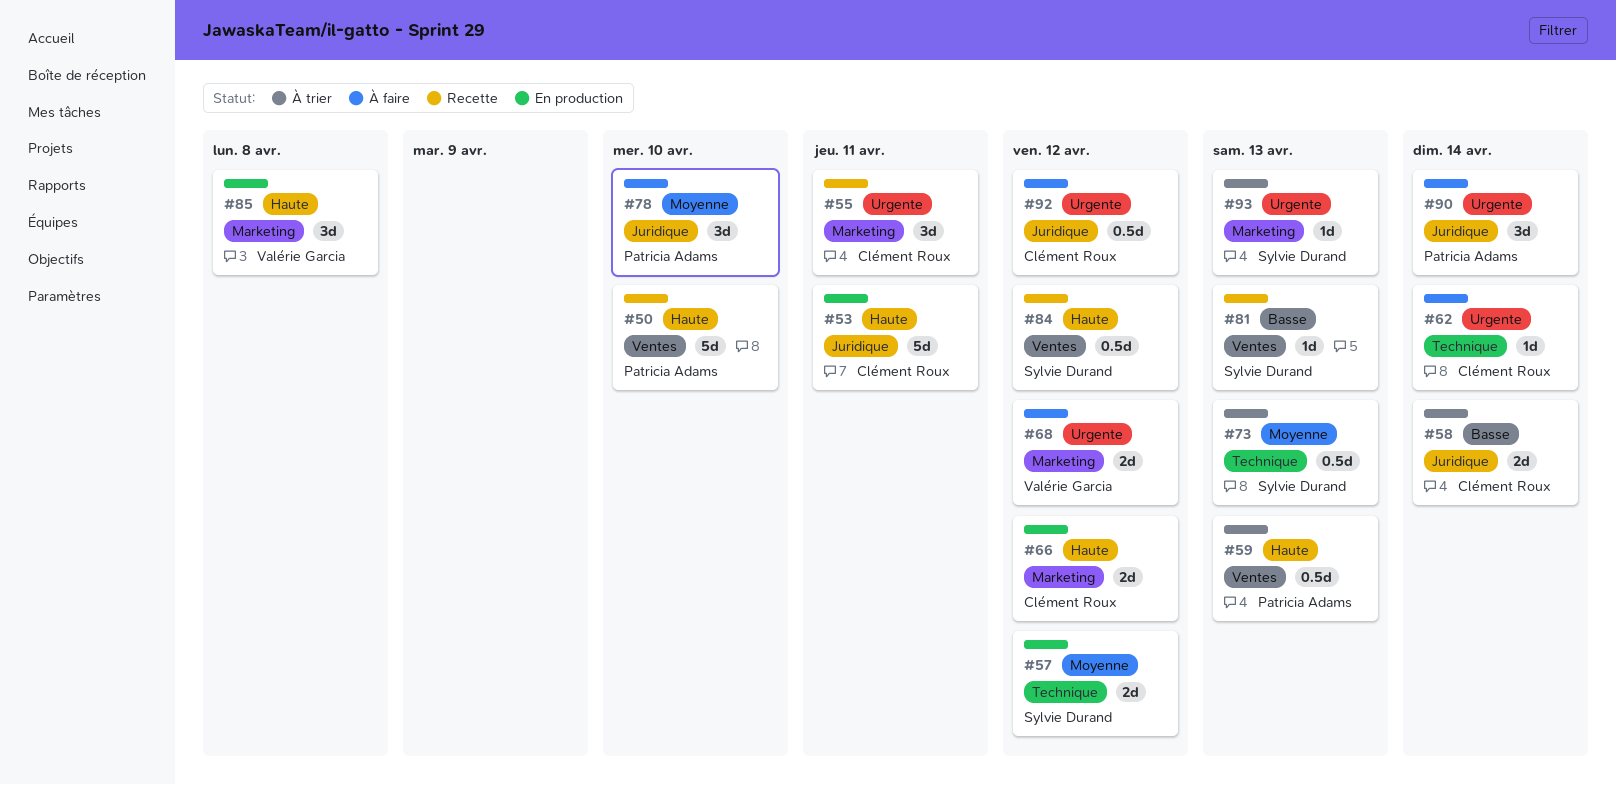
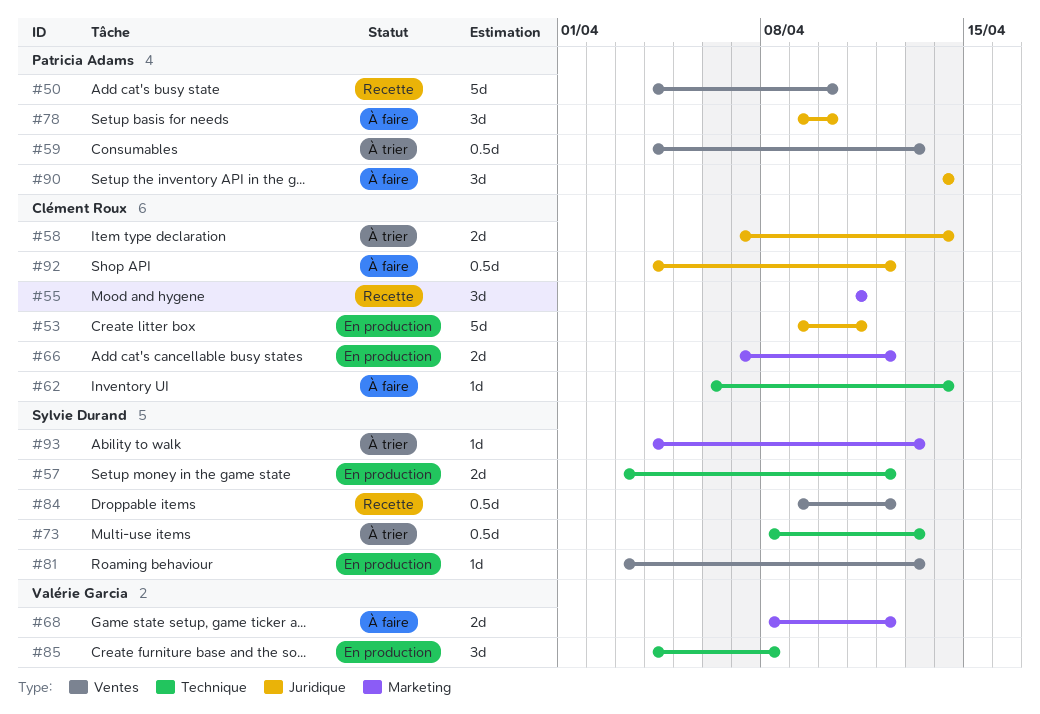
#81, status: Recette -> En production
#85, label: Marketing -> Technique

